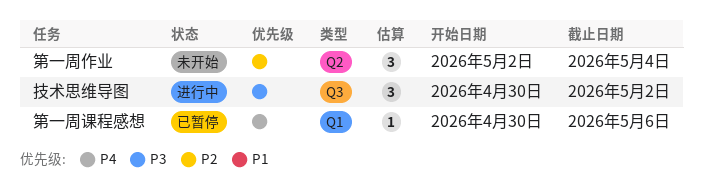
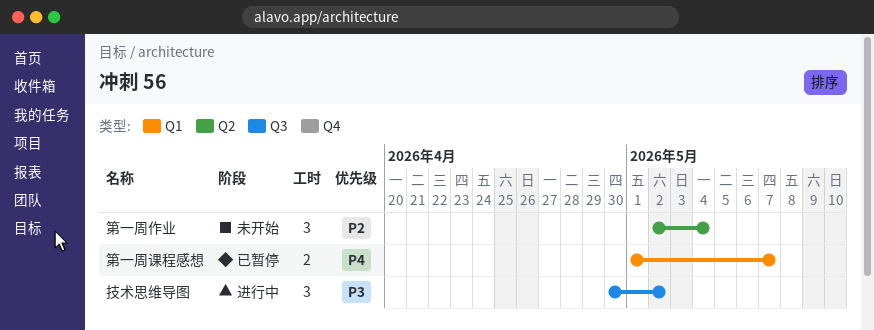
第一周课程感想, estimate: 1 -> 2
第一周课程感想, start: Apr 30 -> May 1
第一周课程感想, due: May 6 -> May 7

